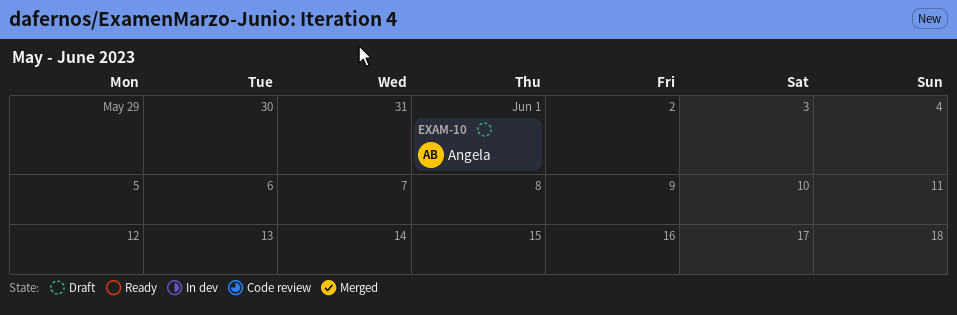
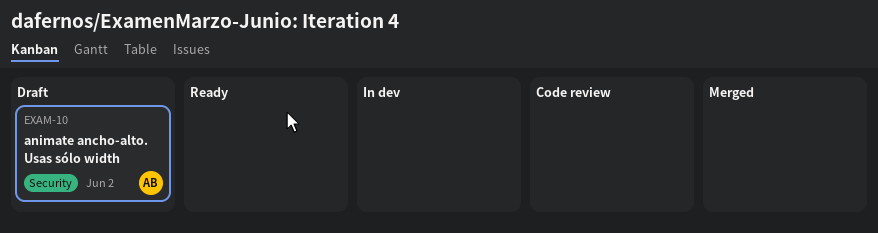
EXAM-10, due: Jun 1 -> Jun 2

